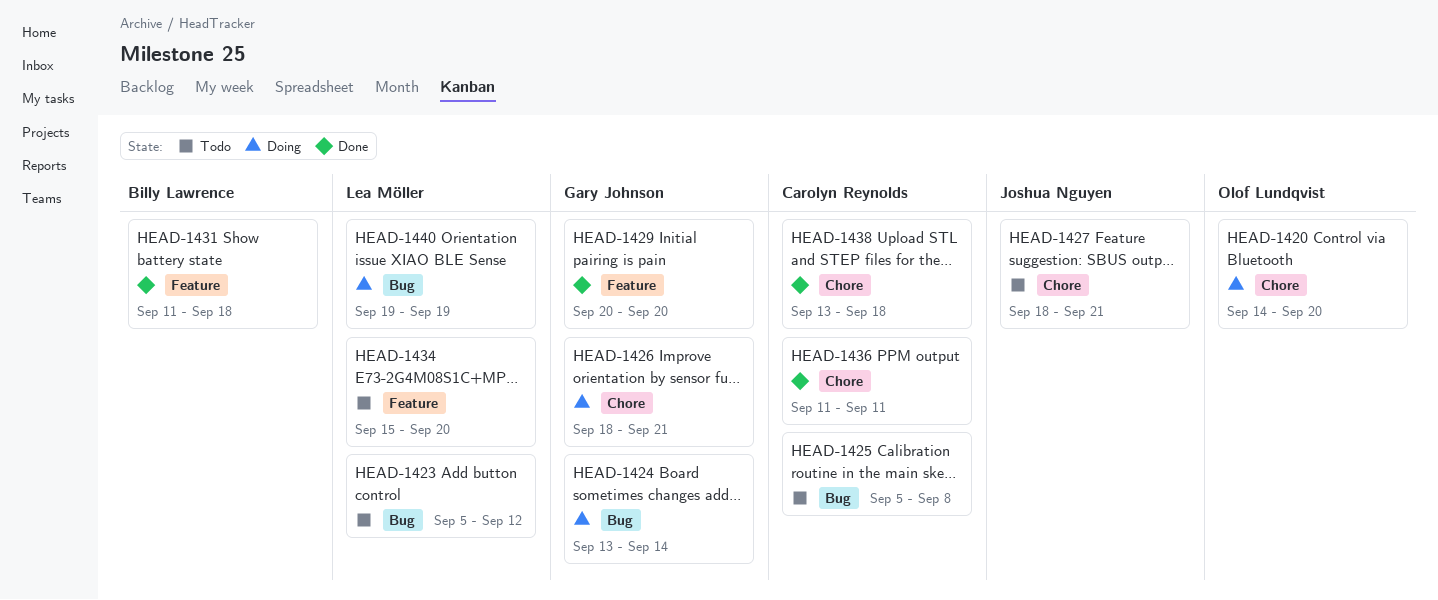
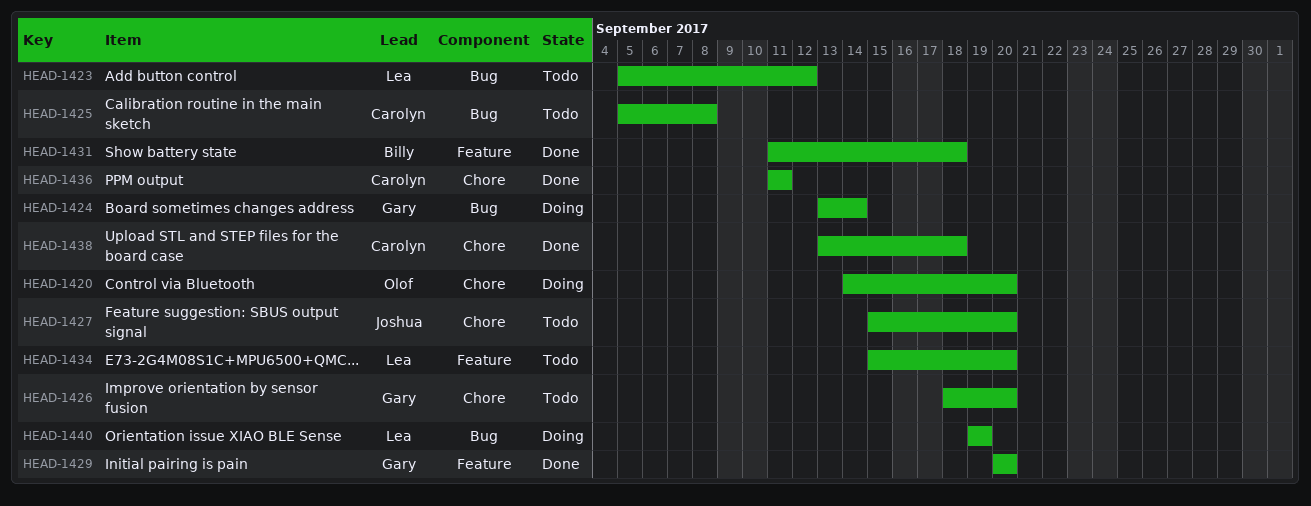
HEAD-1426, status: Doing -> Todo
HEAD-1426, due: Sep 21 -> Sep 20
HEAD-1427, start: Sep 18 -> Sep 15
HEAD-1427, due: Sep 21 -> Sep 20

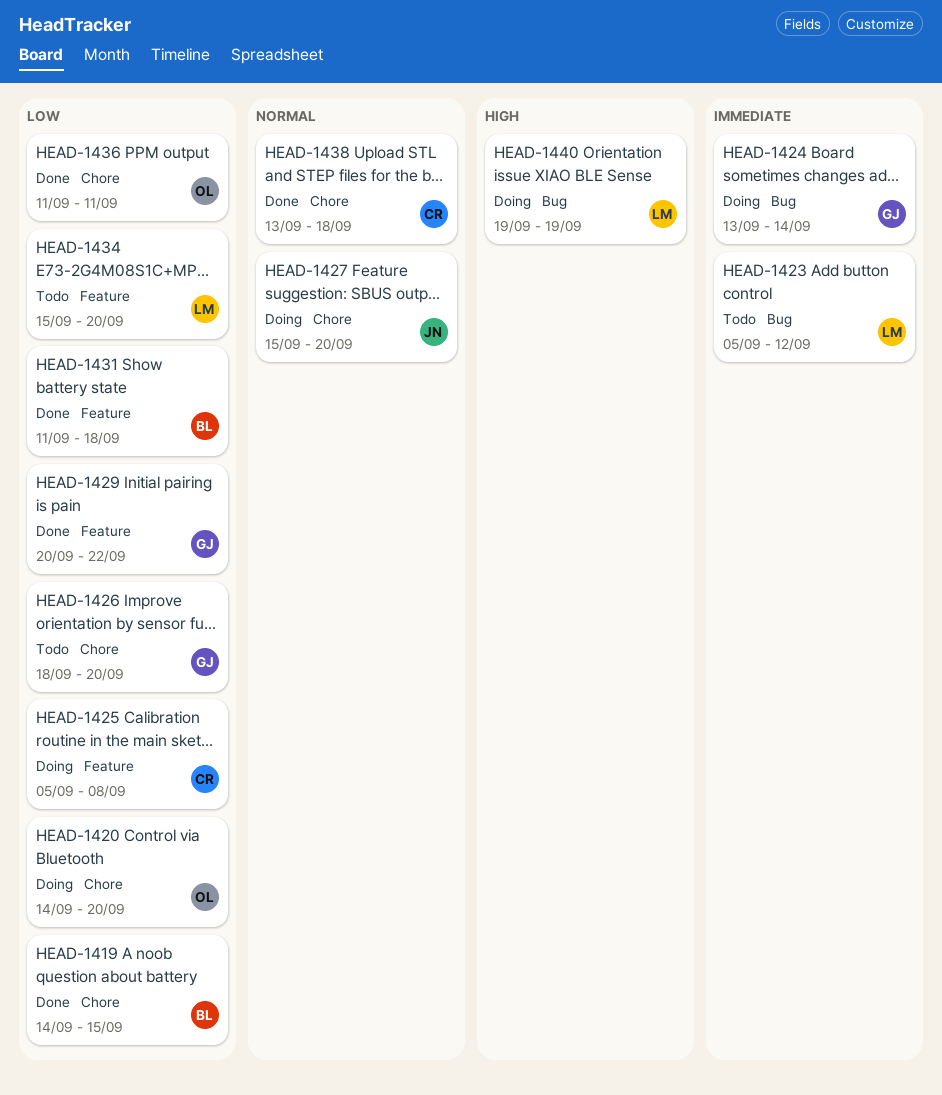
HEAD-1419: none -> present
HEAD-1425, status: Todo -> Doing
HEAD-1425, label: Bug -> Feature
HEAD-1427, status: Todo -> Doing
HEAD-1429, due: Sep 20 -> Sep 22
HEAD-1436, owner: Carolyn -> Olof

